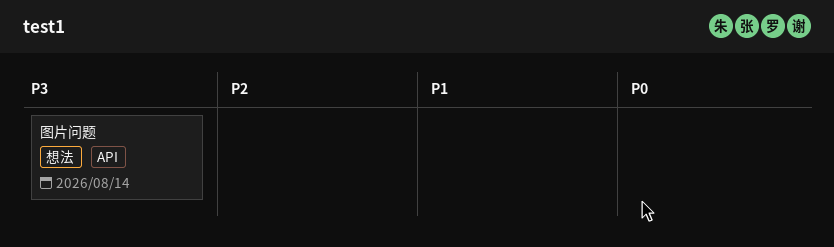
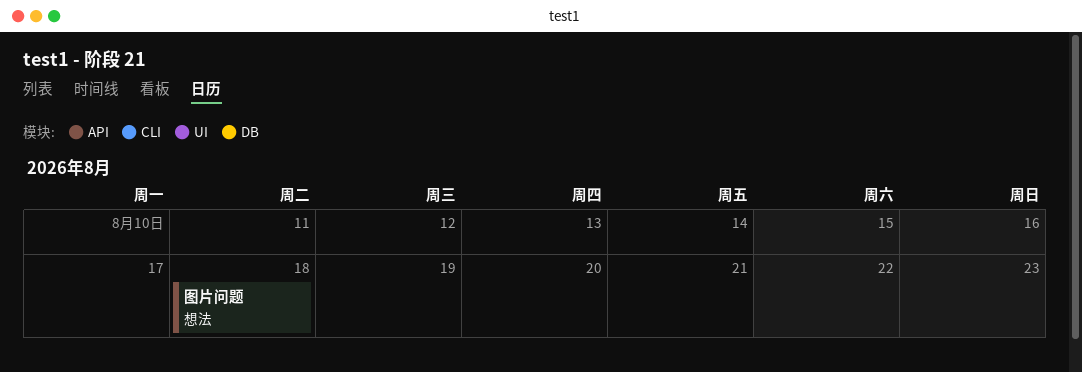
图片问题, due: Aug 14 -> Aug 18

